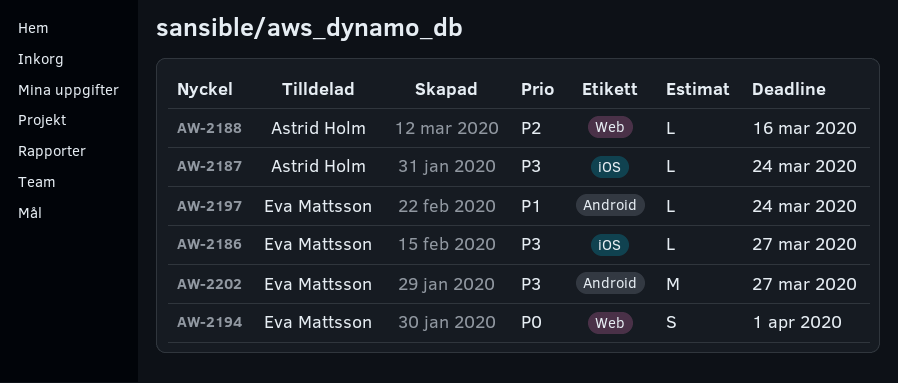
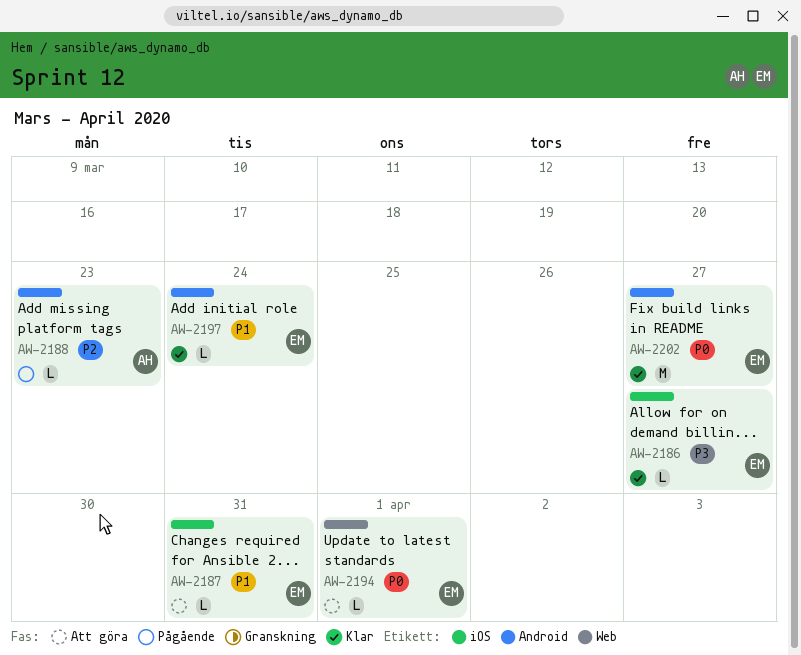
AW-2187, owner: Astrid Holm -> Eva Mattsson
AW-2187, priority: P3 -> P1
AW-2187, due: Mar 24 -> Mar 31
AW-2188, label: Web -> Android
AW-2188, due: Mar 16 -> Mar 23
AW-2194, estimate: S -> L
AW-2202, priority: P3 -> P0

